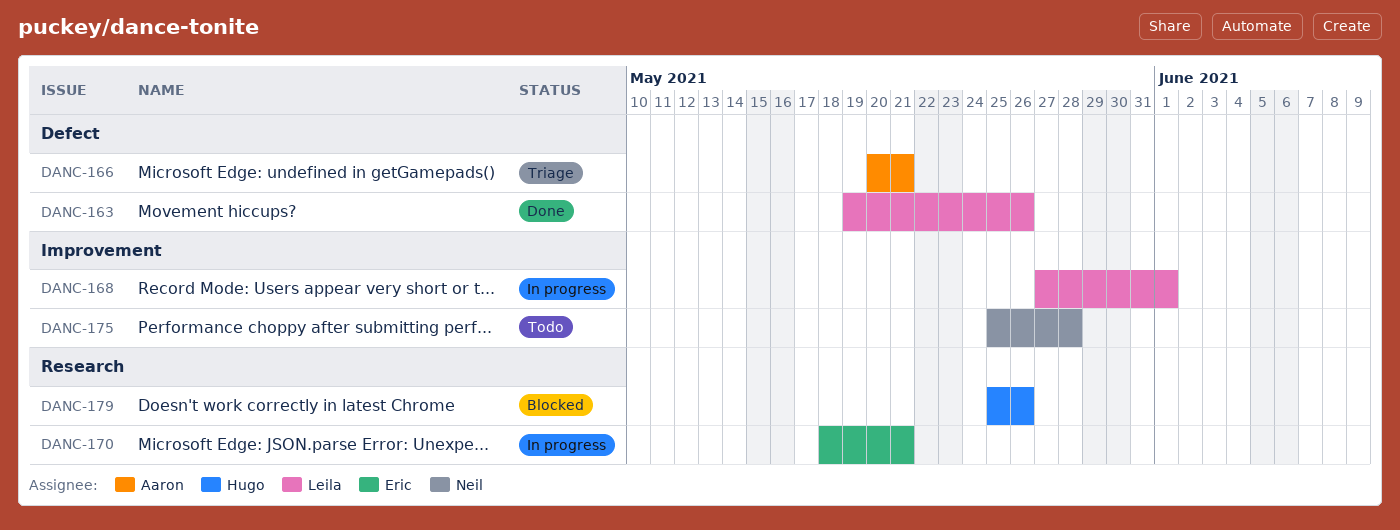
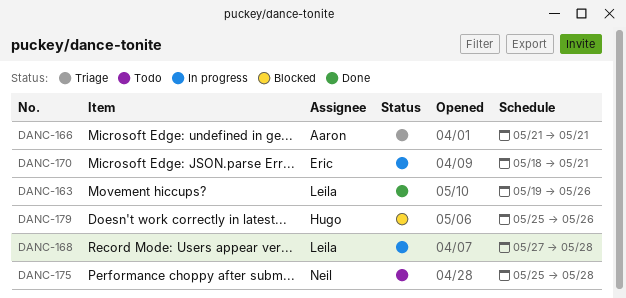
DANC-166, start: May 20 -> May 21
DANC-168, due: Jun 1 -> May 28

